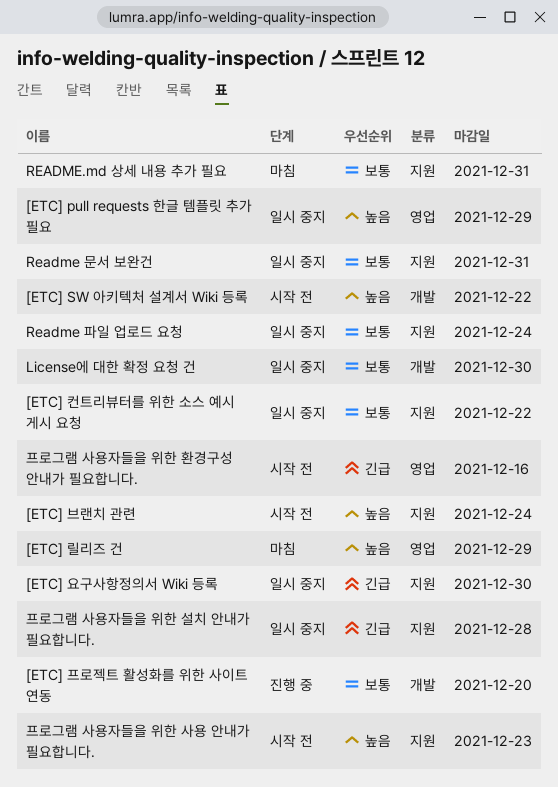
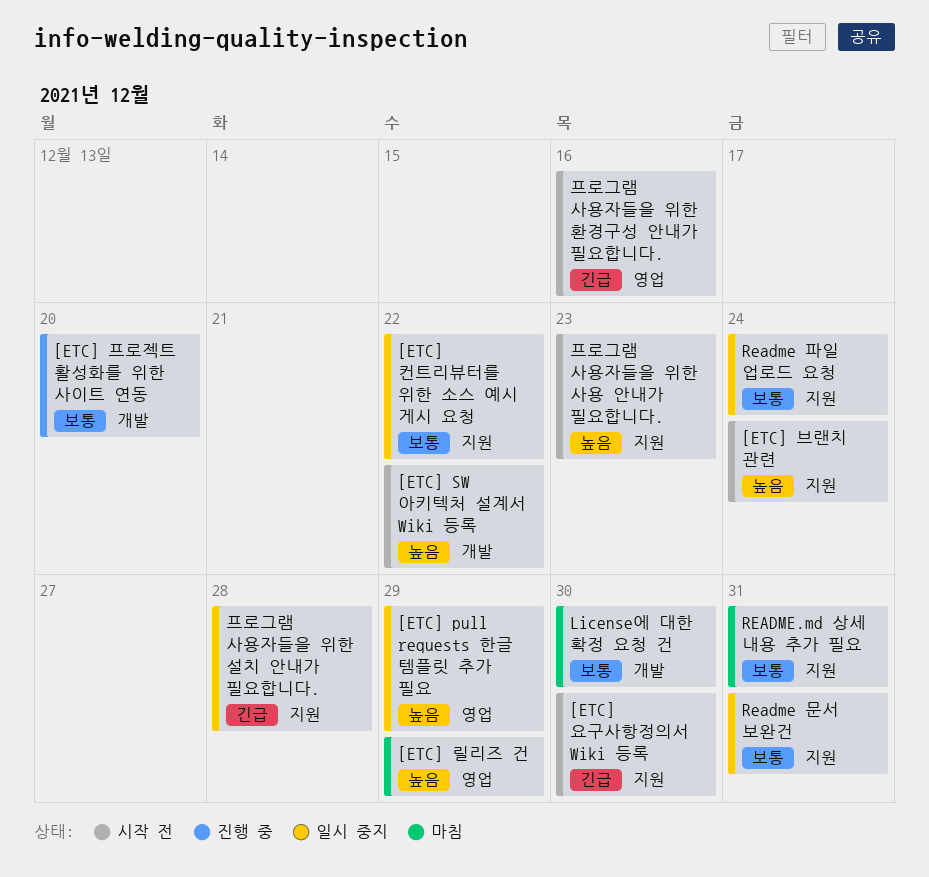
[ETC] 요구사항정의서 Wiki 등록, status: 일시 중지 -> 시작 전
License에 대한 확정 요청 건, status: 일시 중지 -> 마침

